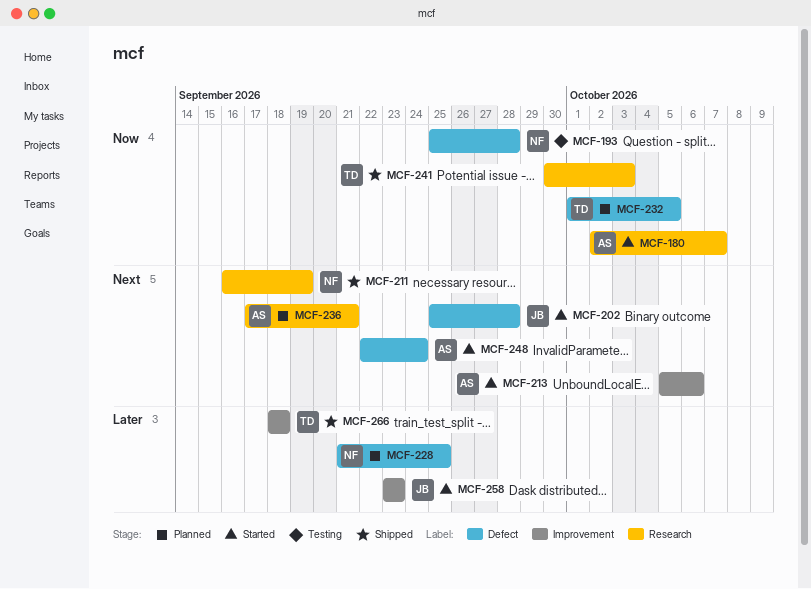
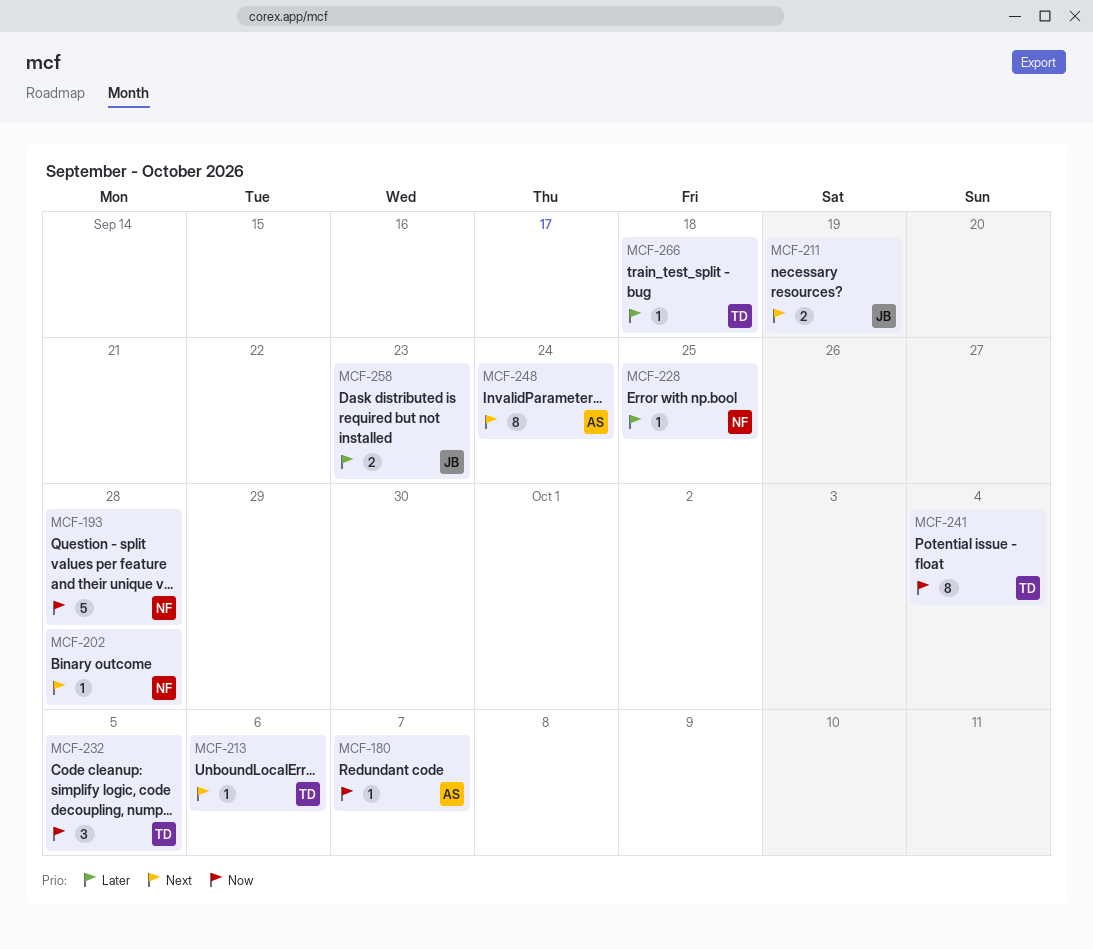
MCF-202, owner: JB -> NF
MCF-211, owner: NF -> JB
MCF-213, owner: AS -> TD
MCF-236: present -> none
MCF-241, due: Oct 3 -> Oct 4

